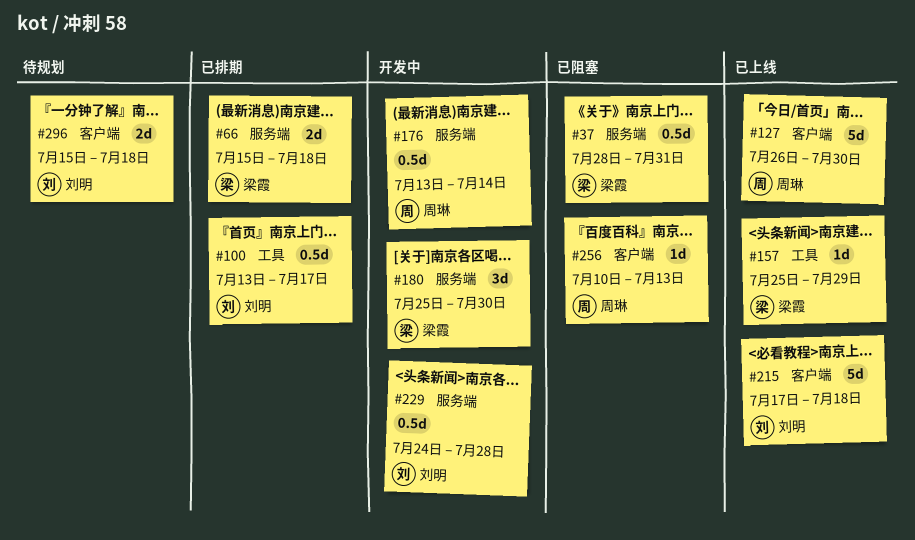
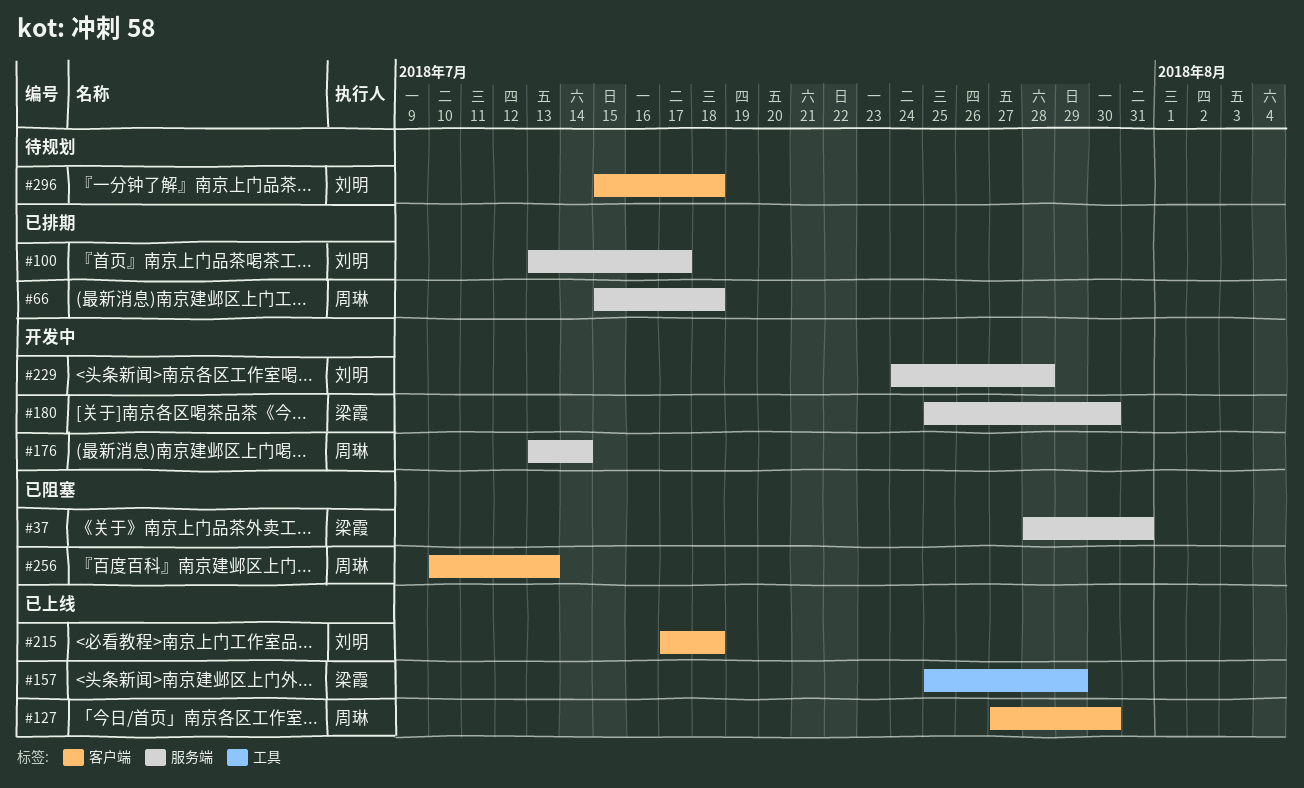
#66, owner: 梁霞 -> 周琳
#100, label: 工具 -> 服务端
#127, start: Jul 26 -> Jul 27

